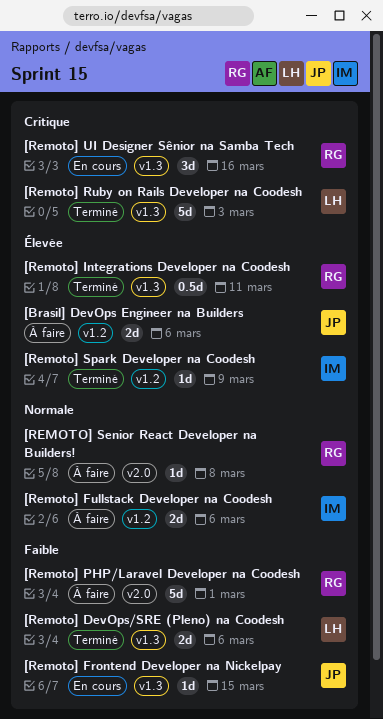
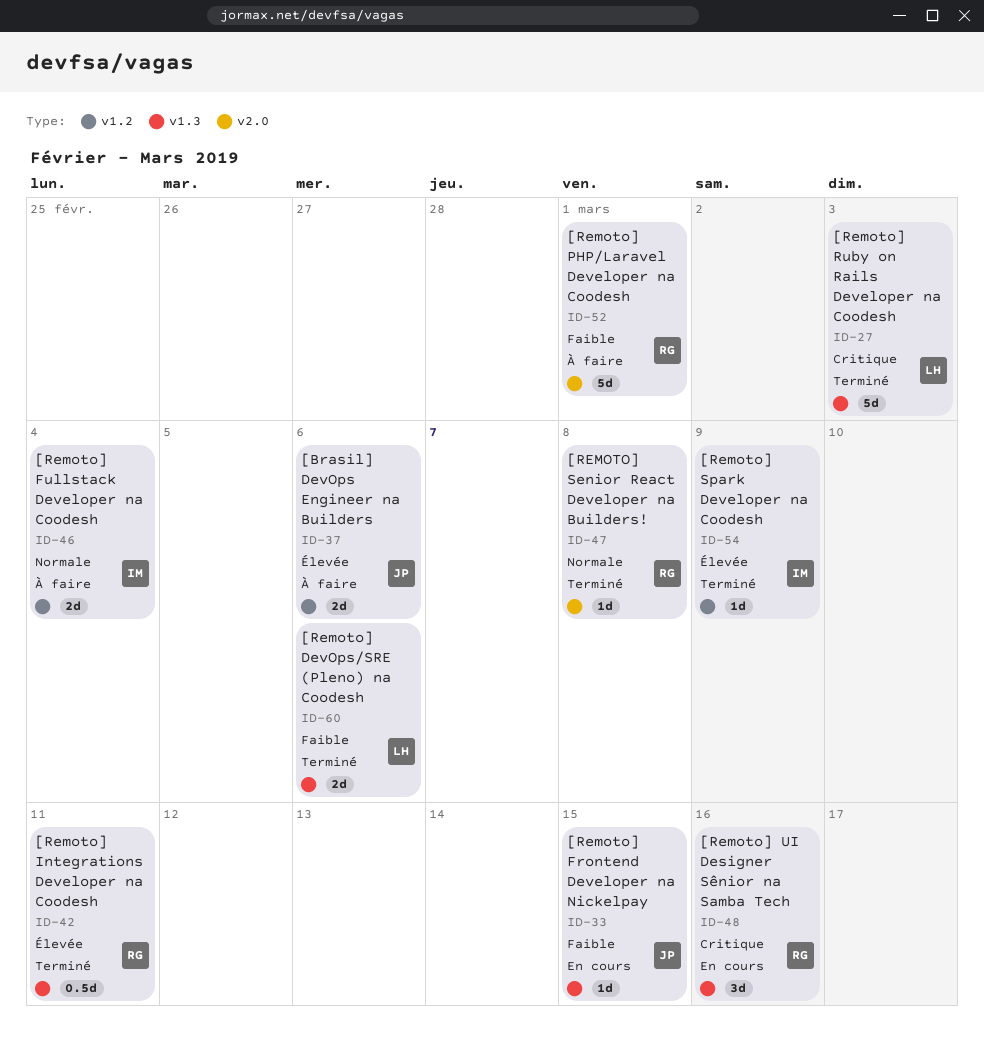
[Remoto] Fullstack Developer na Coodesh, due: Mar 6 -> Mar 4
[REMOTO] Senior React Developer na Builders!, status: À faire -> Terminé

